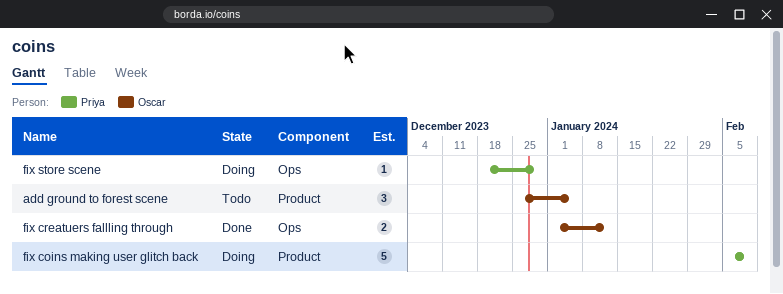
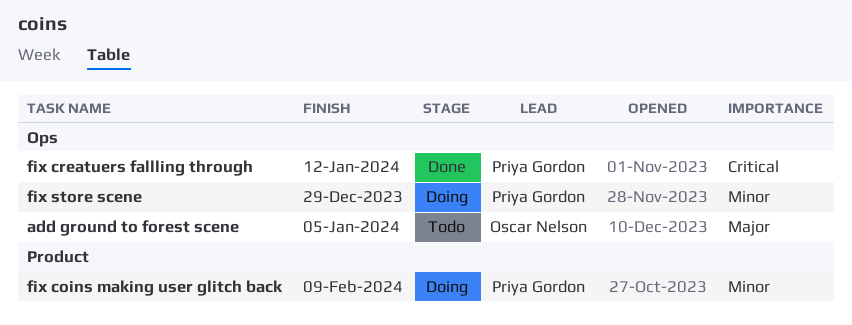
add ground to forest scene, label: Product -> Ops
fix creatuers fallling through, owner: Oscar Nelson -> Priya Gordon

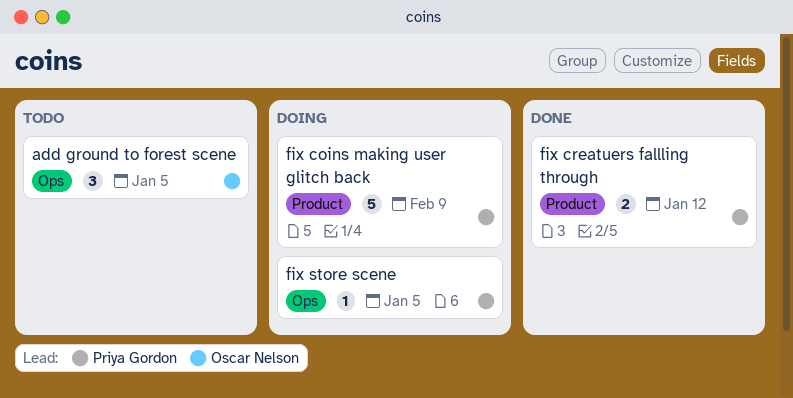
fix creatuers fallling through, label: Ops -> Product
fix store scene, due: Dec 29 -> Jan 5

